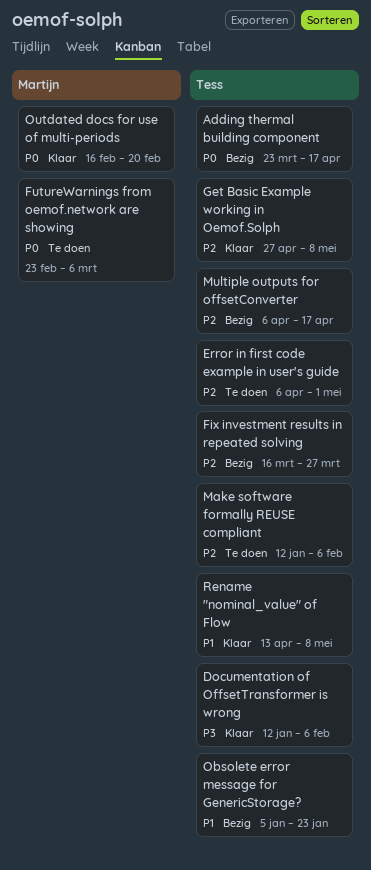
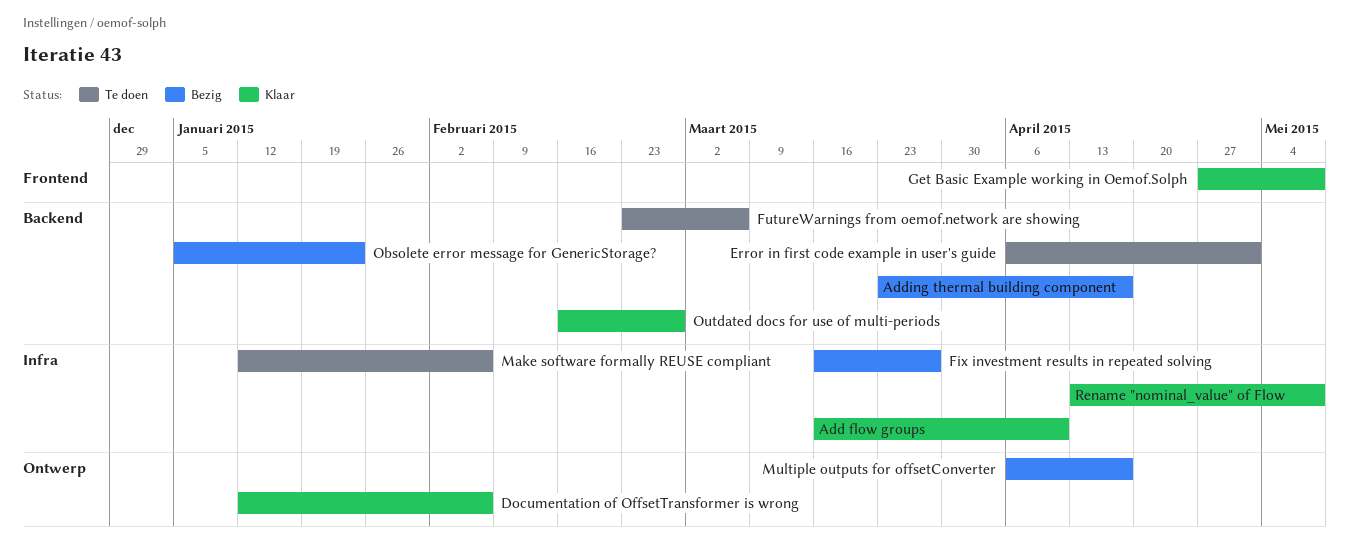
Add flow groups: none -> present
Outdated docs for use of multi-periods, due: Feb 20 -> Feb 27

